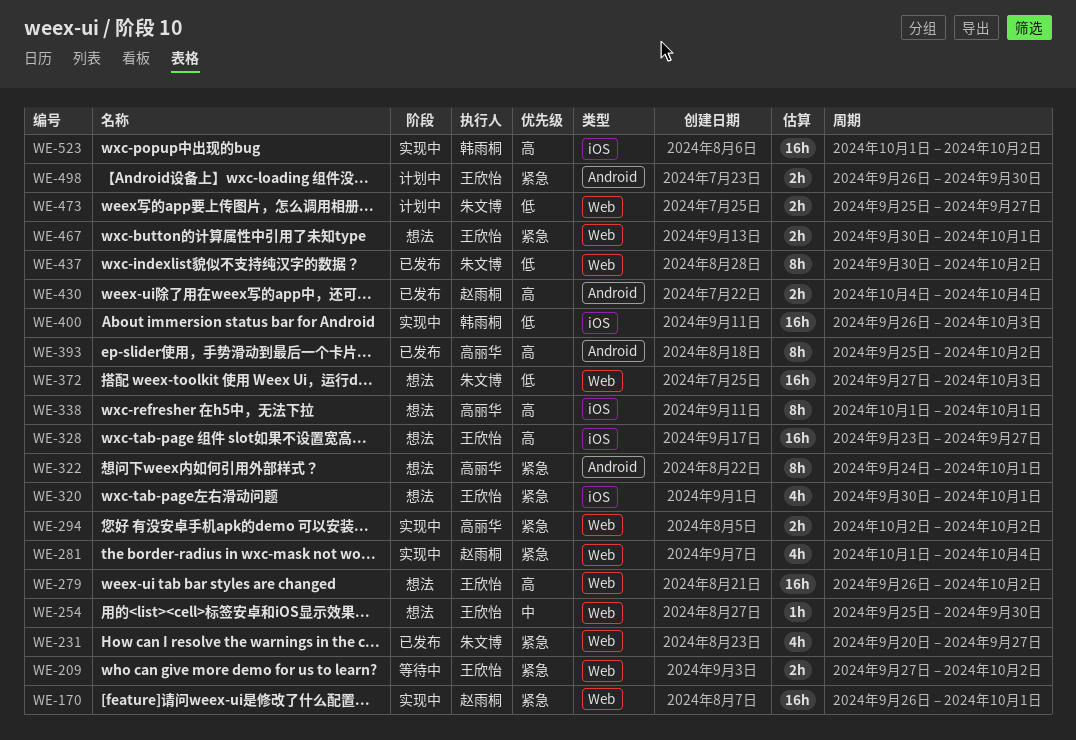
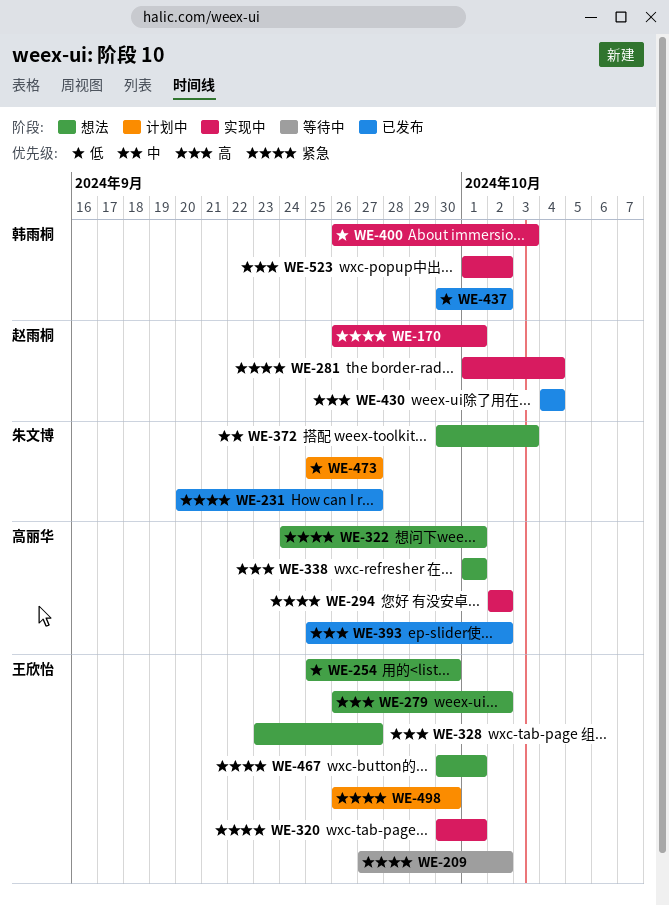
WE-254, priority: 中 -> 低
WE-320, status: 想法 -> 实现中
WE-372, priority: 低 -> 中
WE-372, start: Sep 27 -> Sep 30
WE-437, owner: 朱文博 -> 韩雨桐

